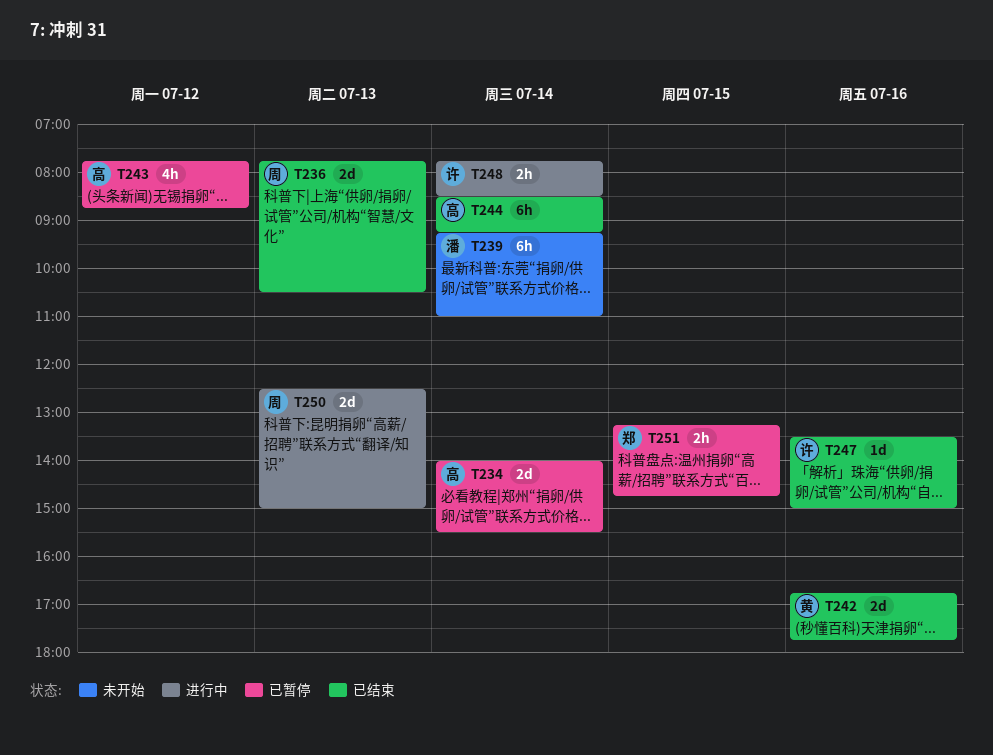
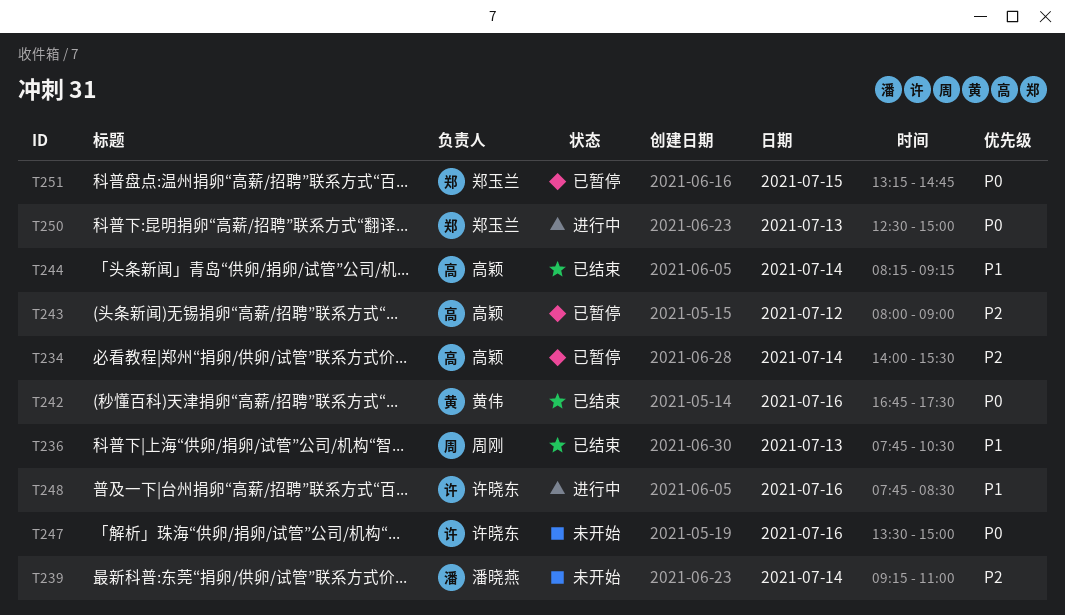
T242, ends: 17:45 -> 17:30
T243, begins: 07:45 -> 08:00
T243, ends: 08:45 -> 09:00
T244, begins: 08:30 -> 08:15
T247, status: 已结束 -> 未开始
T248, day: Jul 14 -> Jul 16
T250, owner: 周刚 -> 郑玉兰

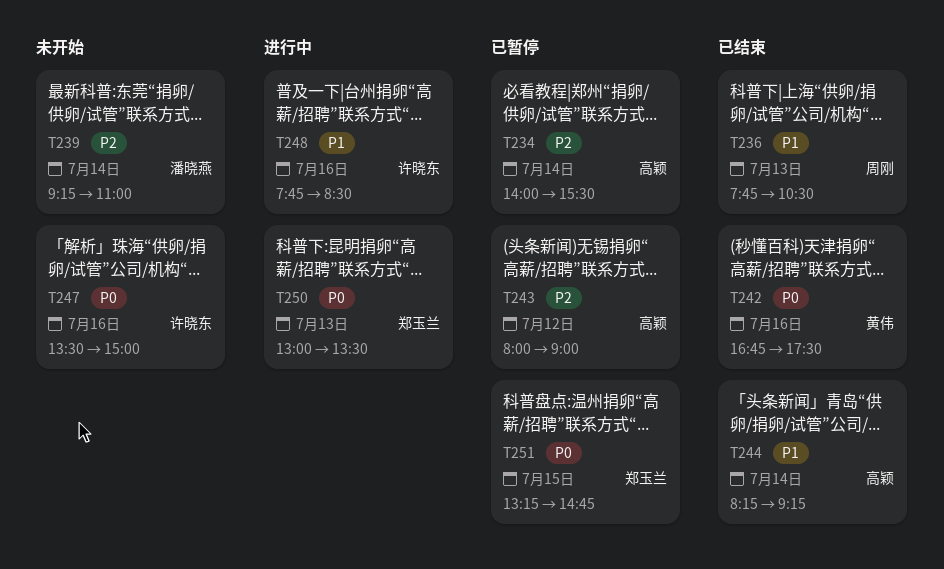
T250, begins: 12:30 -> 13:00
T250, ends: 15:00 -> 13:30

